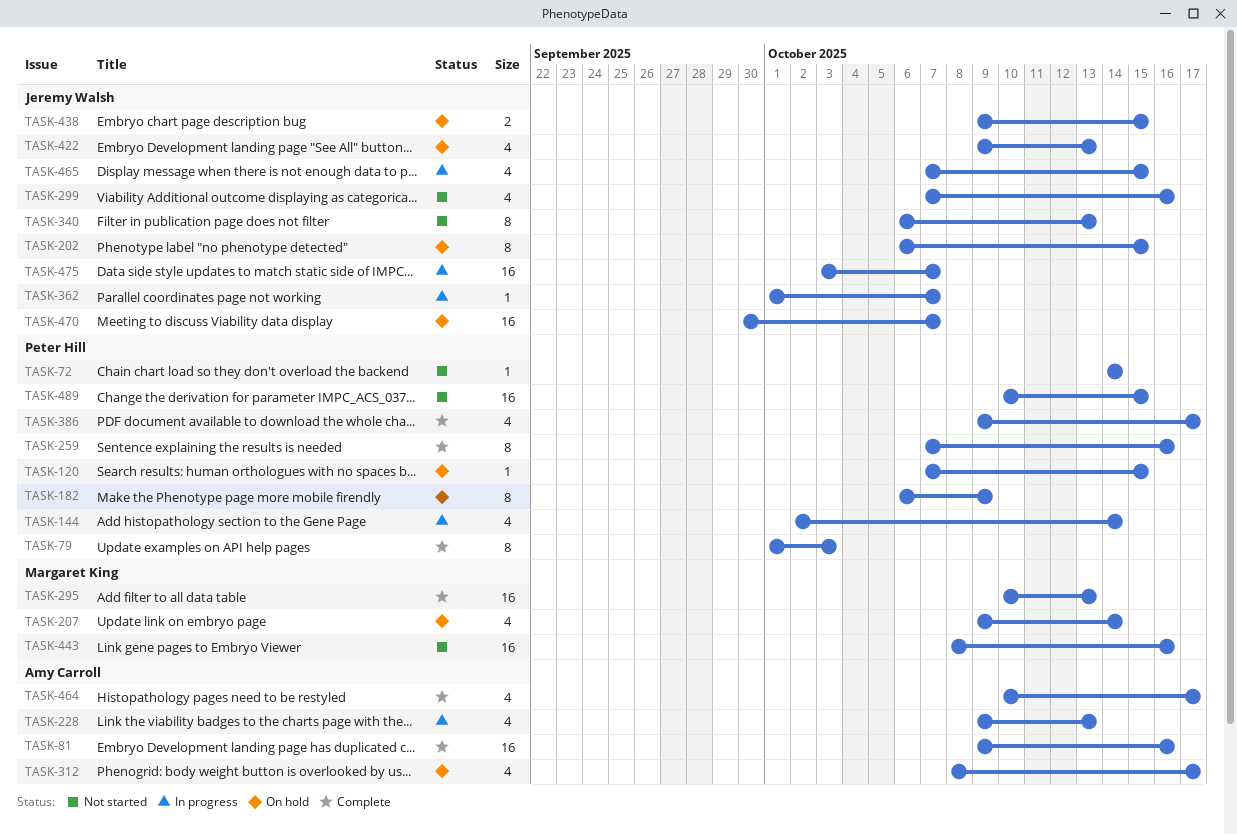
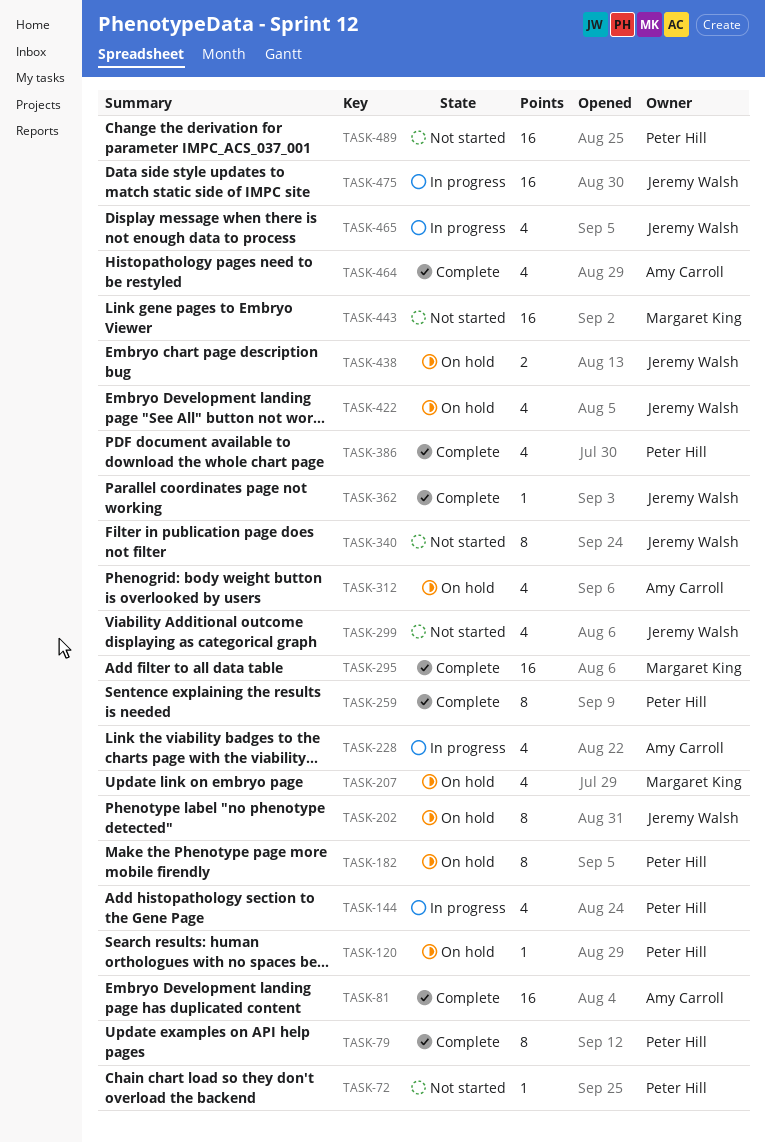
TASK-362, status: In progress -> Complete
TASK-470: present -> none

